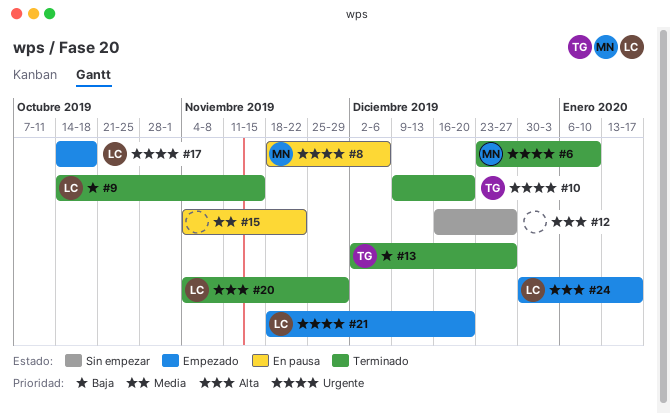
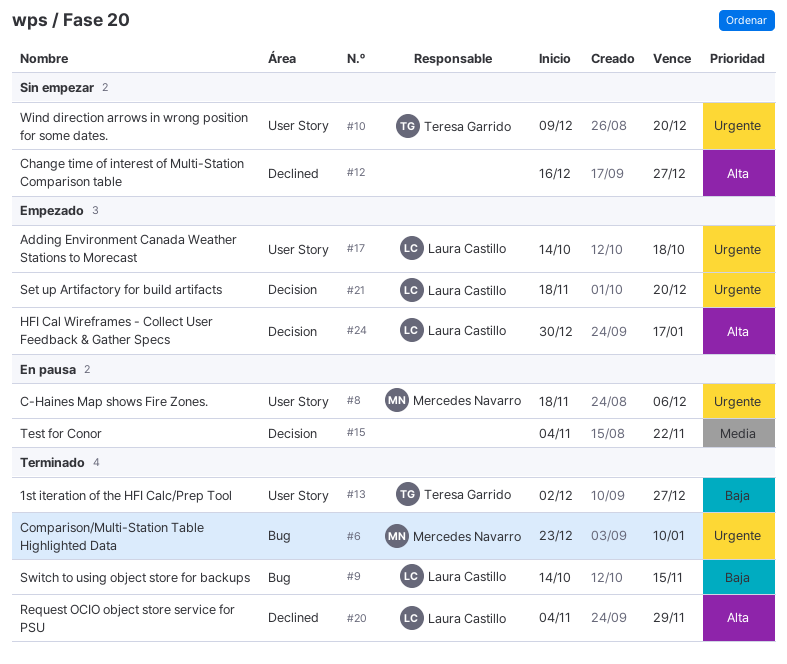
#10, status: Terminado -> Sin empezar

